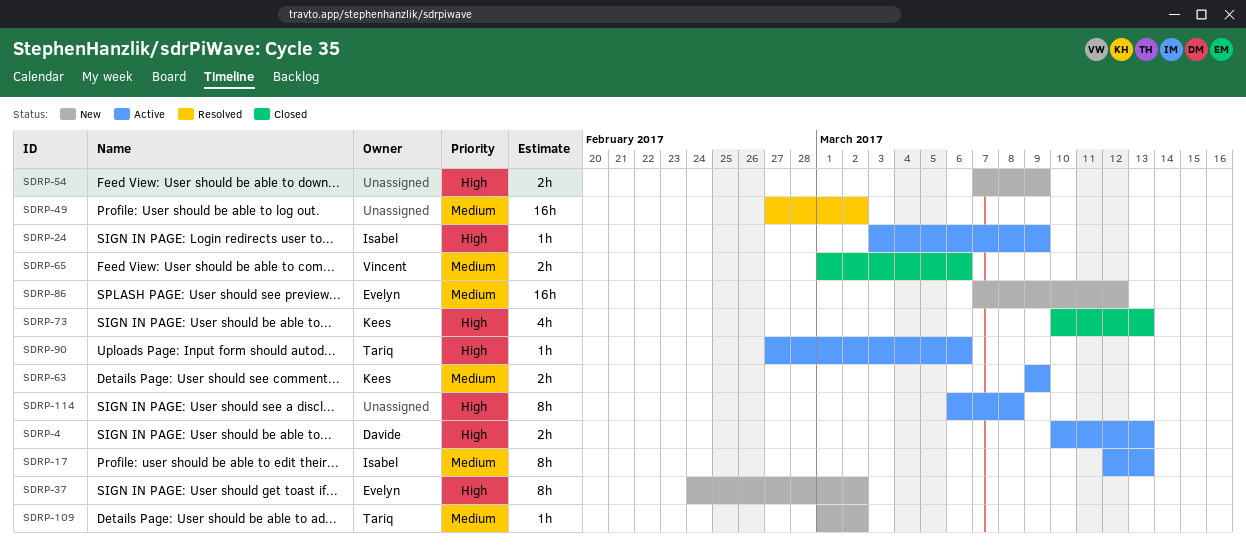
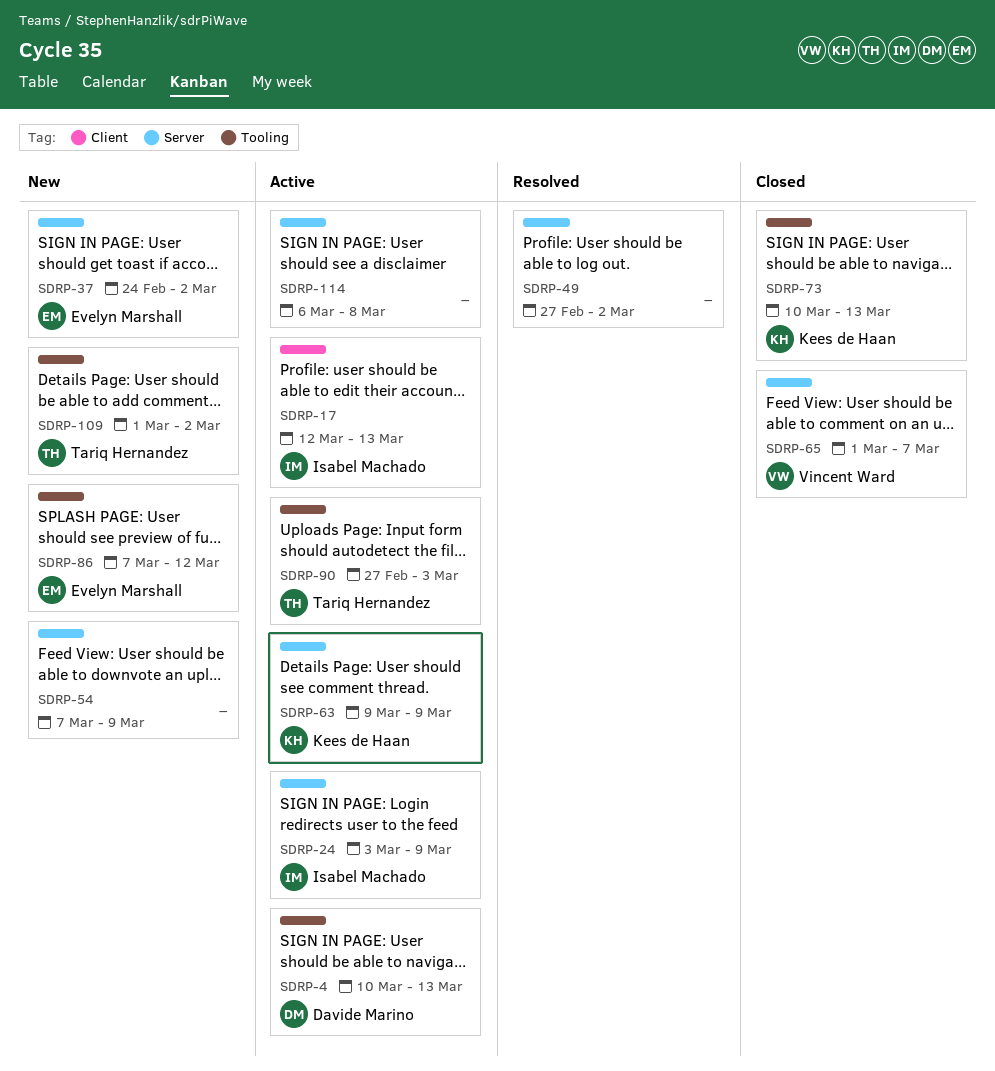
SDRP-65, due: Mar 6 -> Mar 7
SDRP-90, due: Mar 6 -> Mar 3

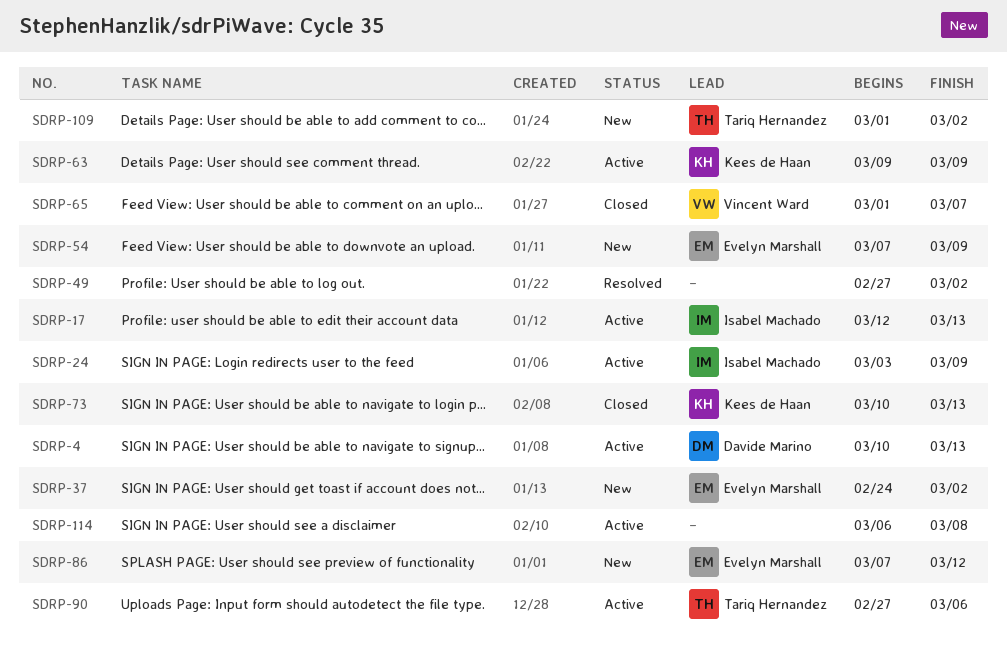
SDRP-54, owner: none -> Evelyn Marshall
SDRP-90, due: Mar 3 -> Mar 6

